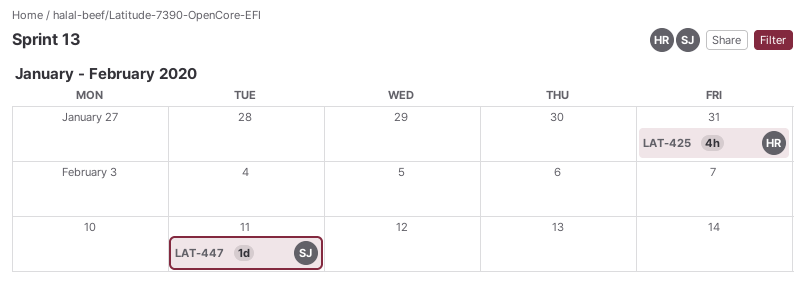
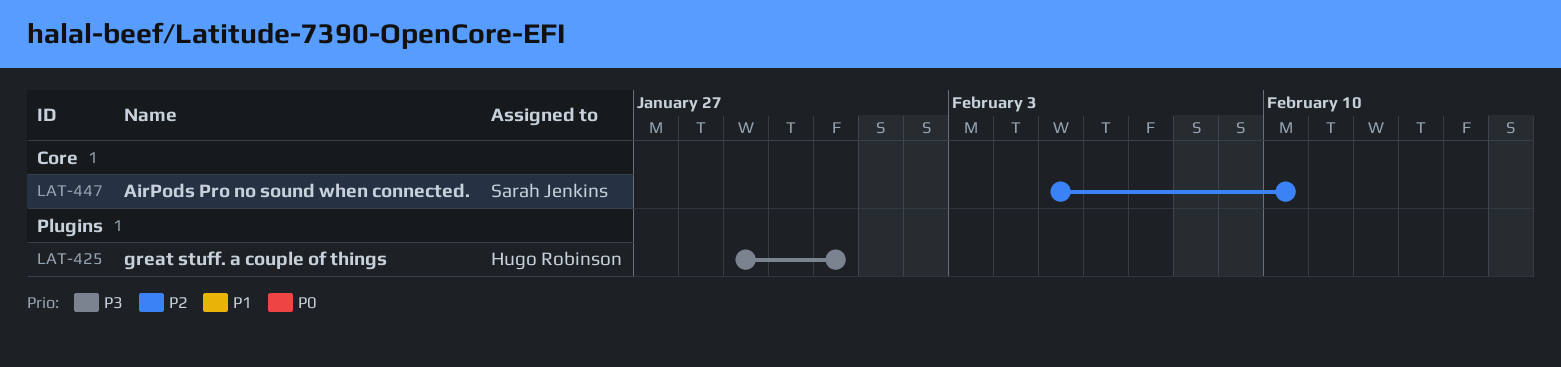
LAT-447, due: Feb 11 -> Feb 10

